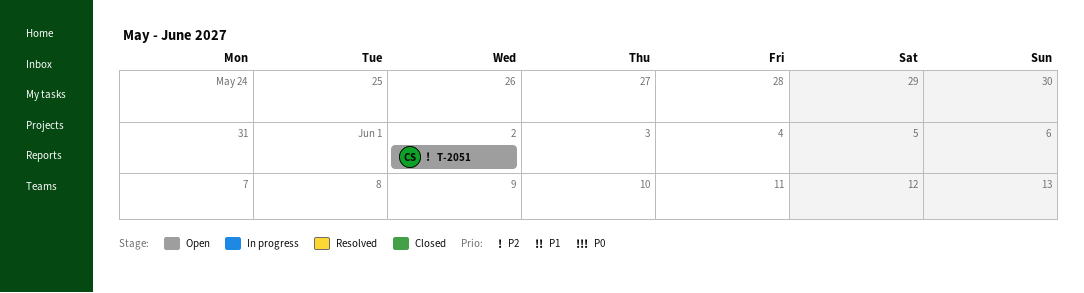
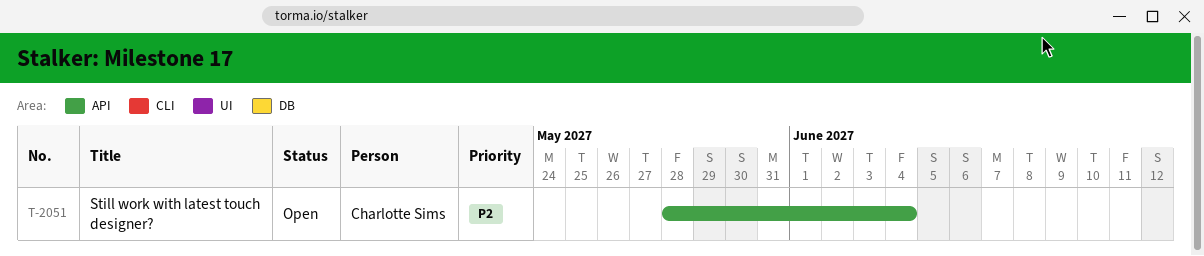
T-2051, start: Jun 2 -> May 28
T-2051, due: Jun 2 -> Jun 4

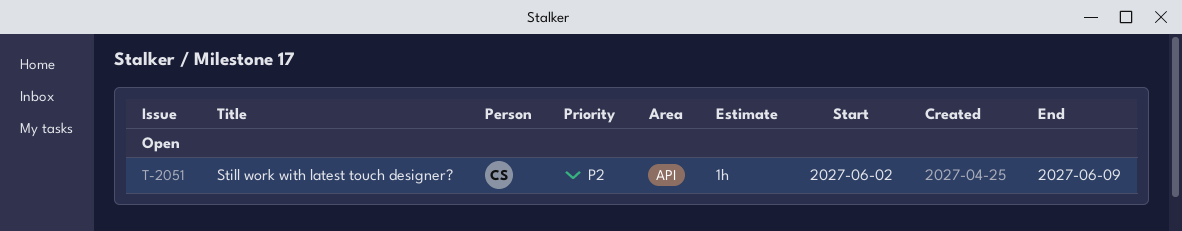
T-2051, start: May 28 -> Jun 2
T-2051, due: Jun 4 -> Jun 9

